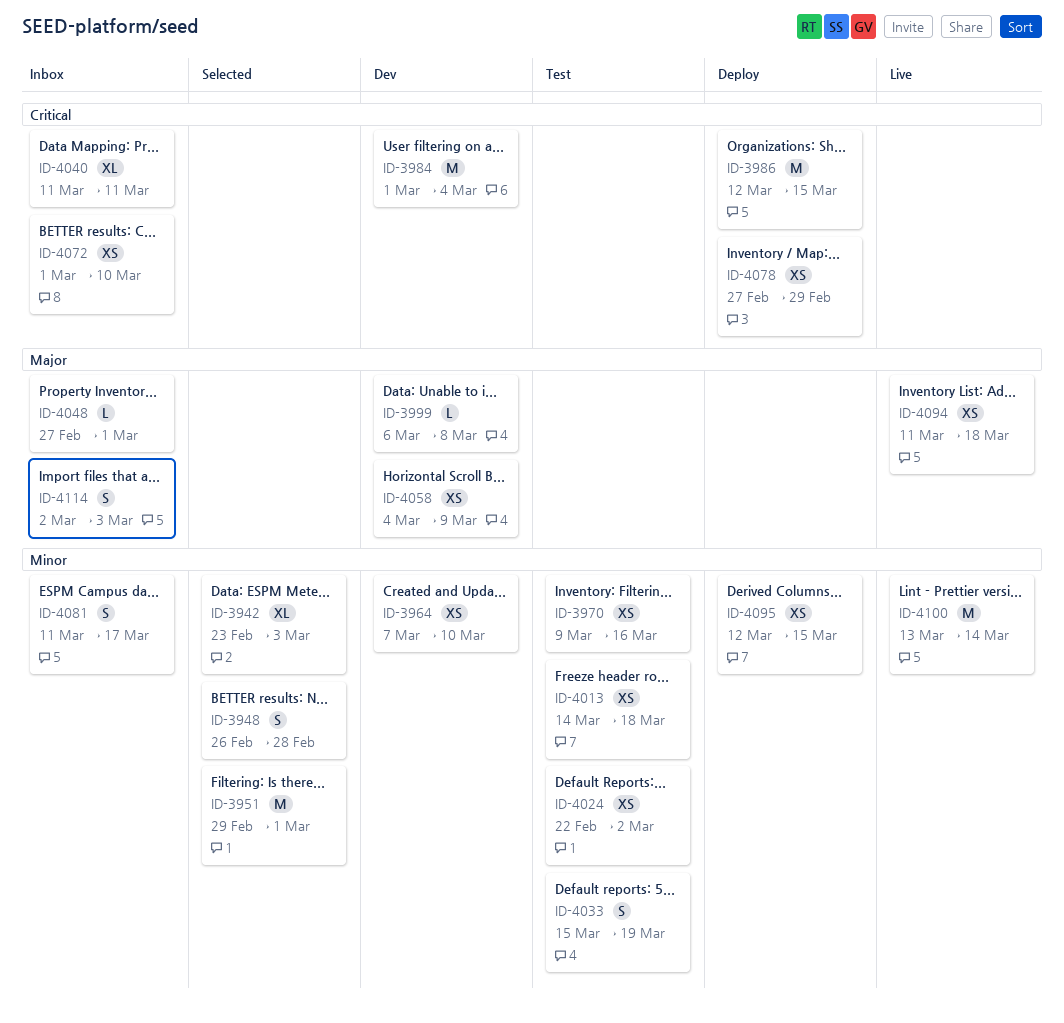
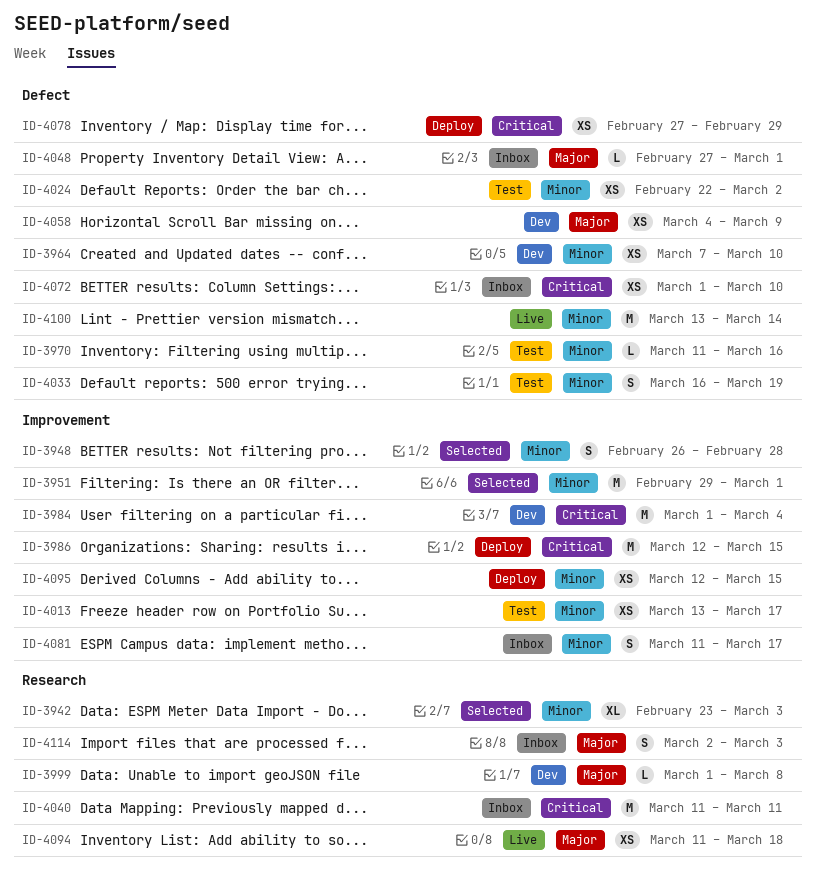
ID-3970, estimate: XS -> L
ID-3970, start: Mar 9 -> Mar 11
ID-3999, start: Mar 6 -> Mar 1
ID-4013, start: Mar 14 -> Mar 13
ID-4013, due: Mar 18 -> Mar 17
ID-4033, start: Mar 15 -> Mar 16
ID-4040, estimate: XL -> M

